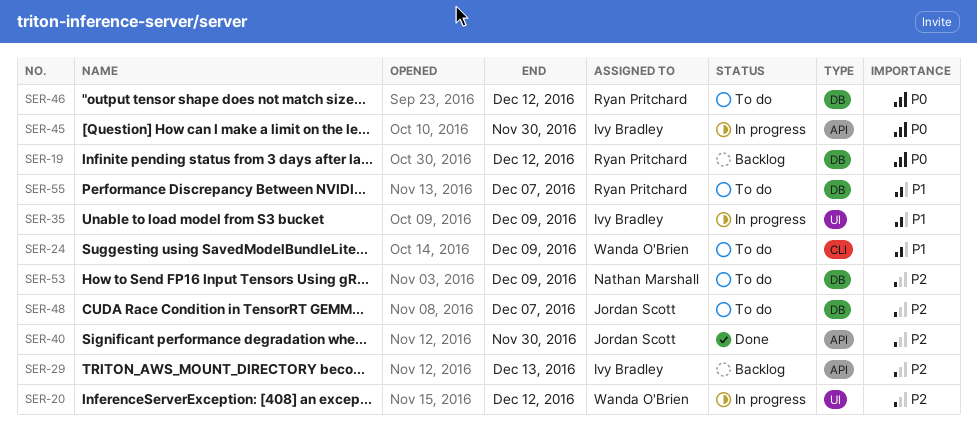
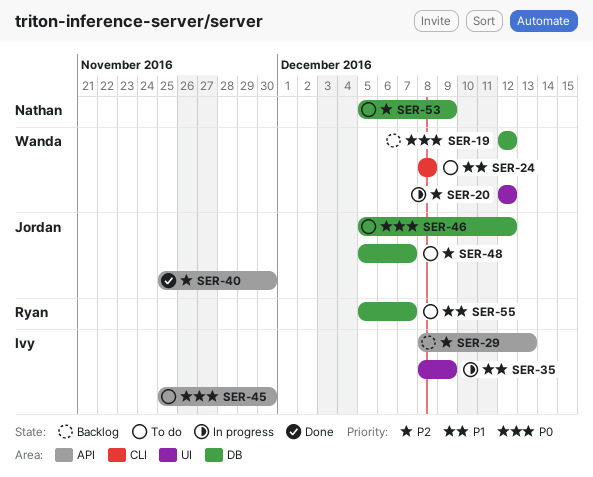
SER-19, owner: Ryan Pritchard -> Wanda O'Brien
SER-24, due: Dec 9 -> Dec 8
SER-45, status: In progress -> To do
SER-46, owner: Ryan Pritchard -> Jordan Scott

